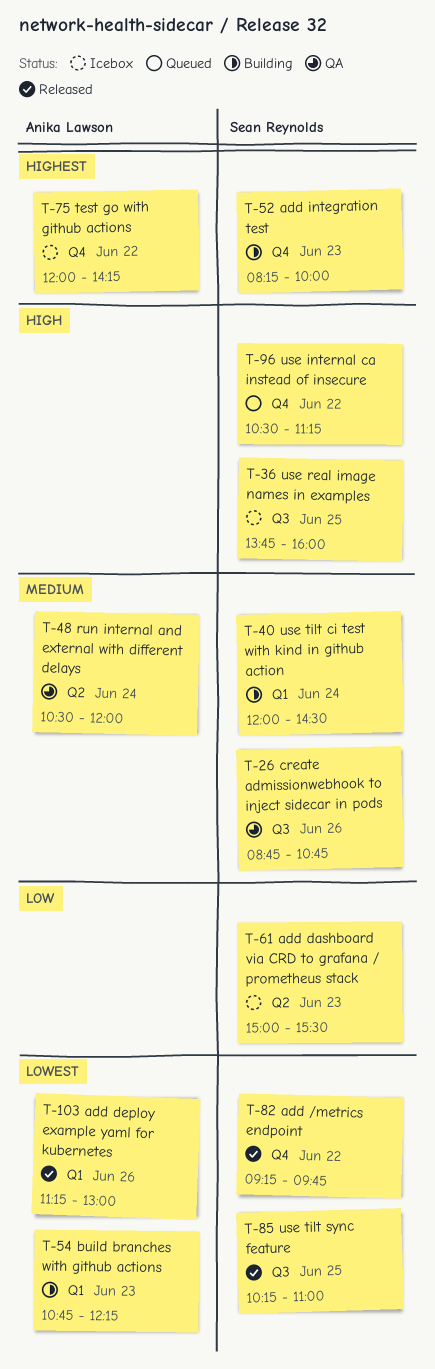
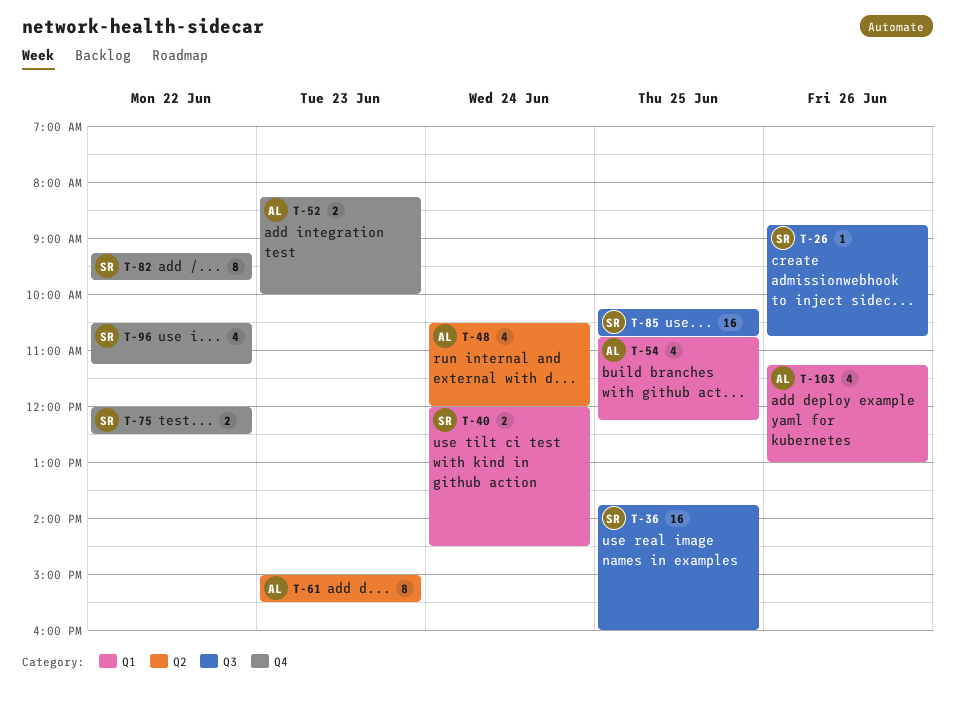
T-52, owner: Sean Reynolds -> Anika Lawson
T-54, day: Jun 23 -> Jun 25
T-61, owner: Sean Reynolds -> Anika Lawson
T-75, owner: Anika Lawson -> Sean Reynolds
T-75, ends: 14:15 -> 12:30
T-85, ends: 11:00 -> 10:45

